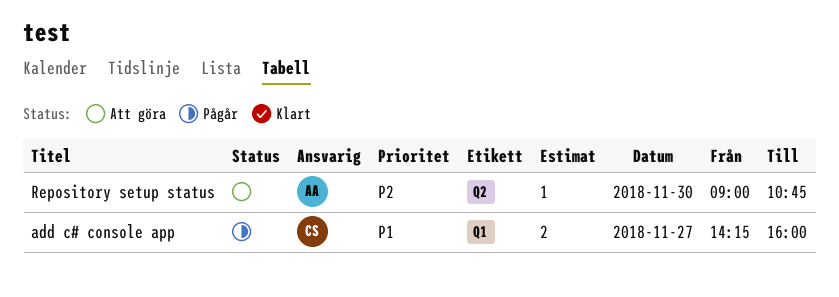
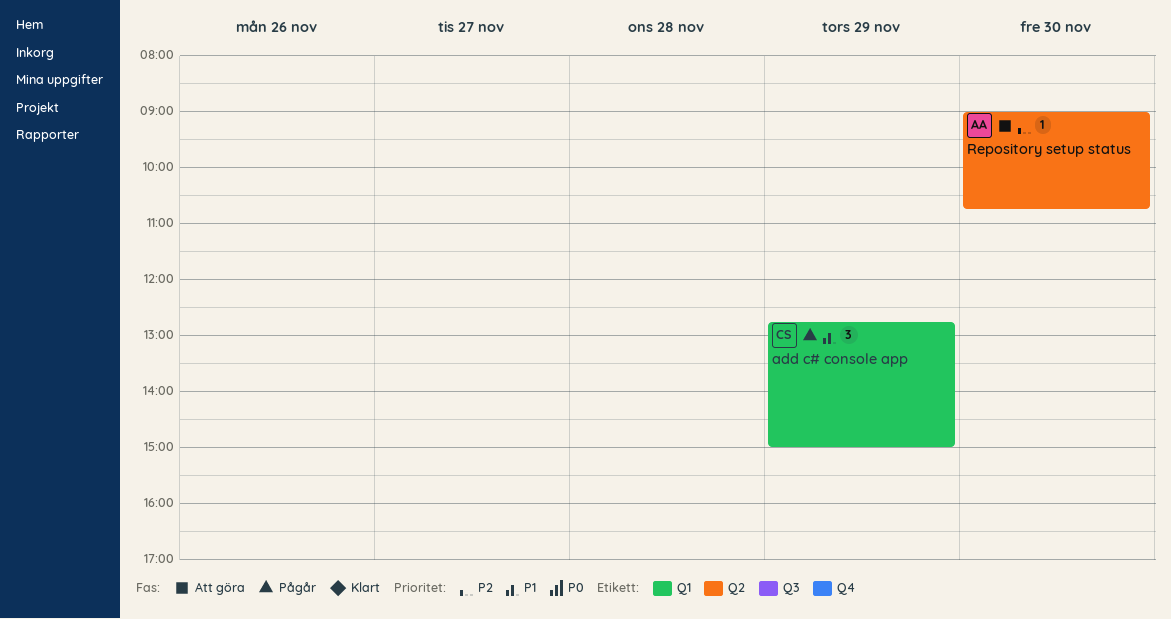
add c# console app, estimate: 2 -> 3
add c# console app, day: Nov 27 -> Nov 29
add c# console app, begins: 14:15 -> 12:45
add c# console app, ends: 16:00 -> 15:00

